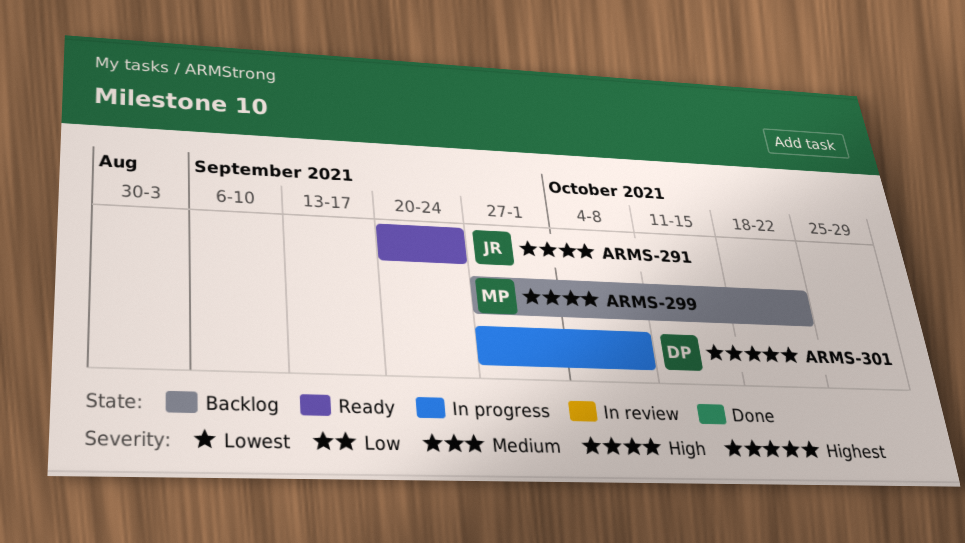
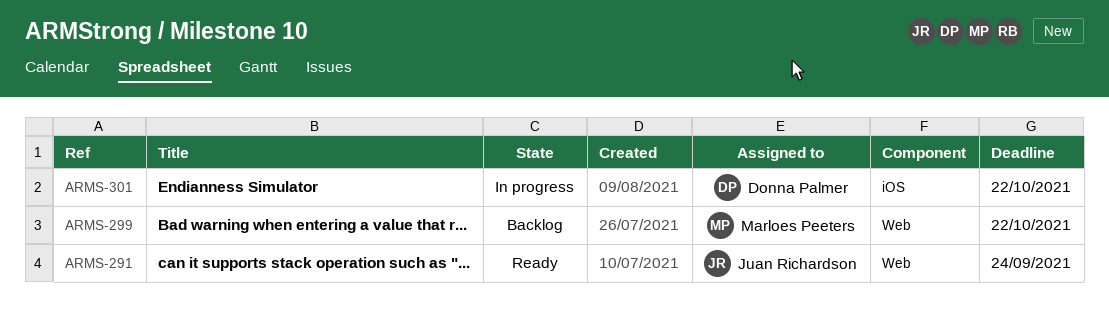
ARMS-301, due: Oct 8 -> Oct 22

